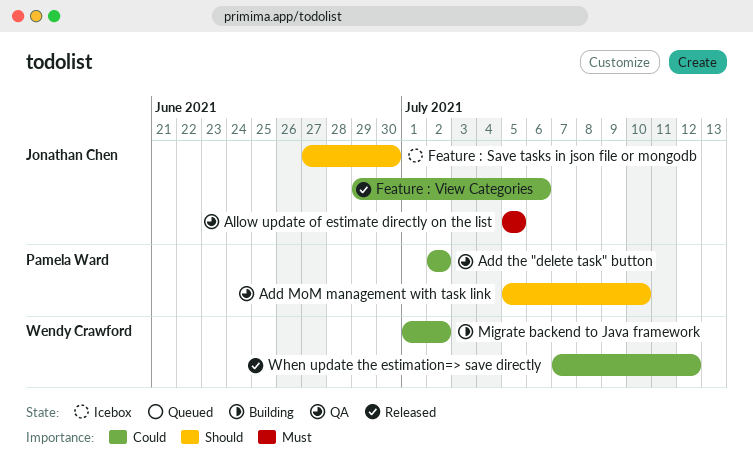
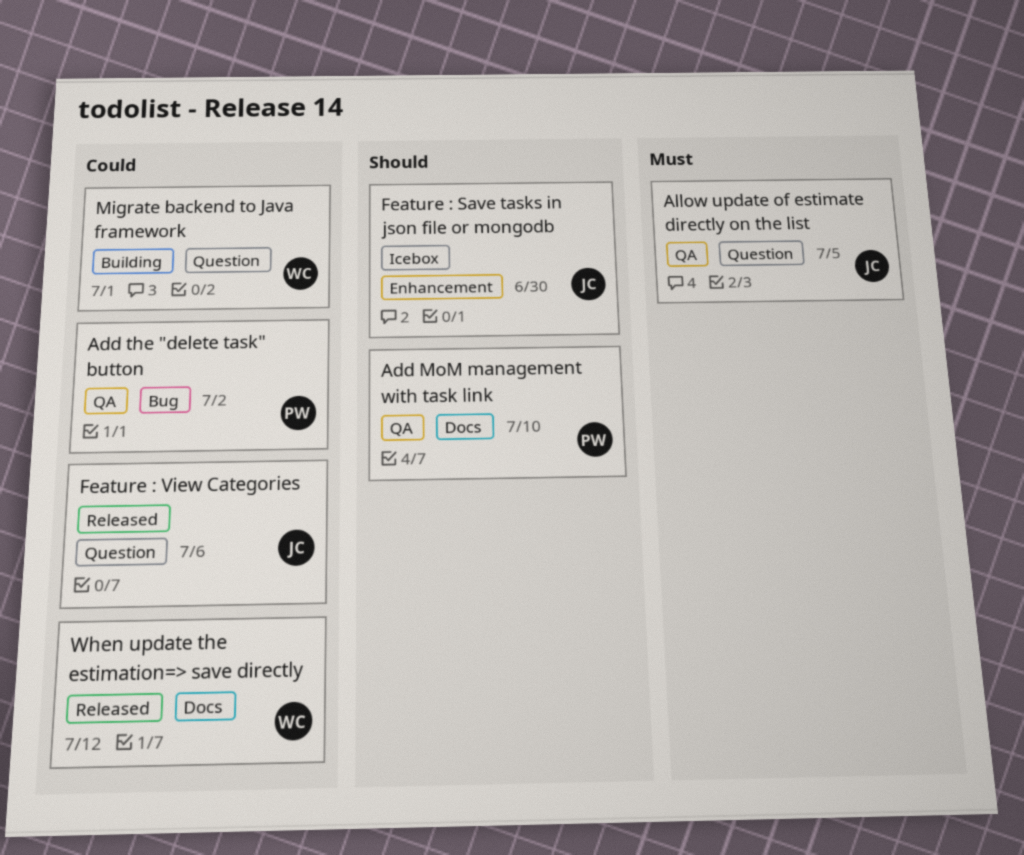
Migrate backend to Java framework, due: Jul 2 -> Jul 1

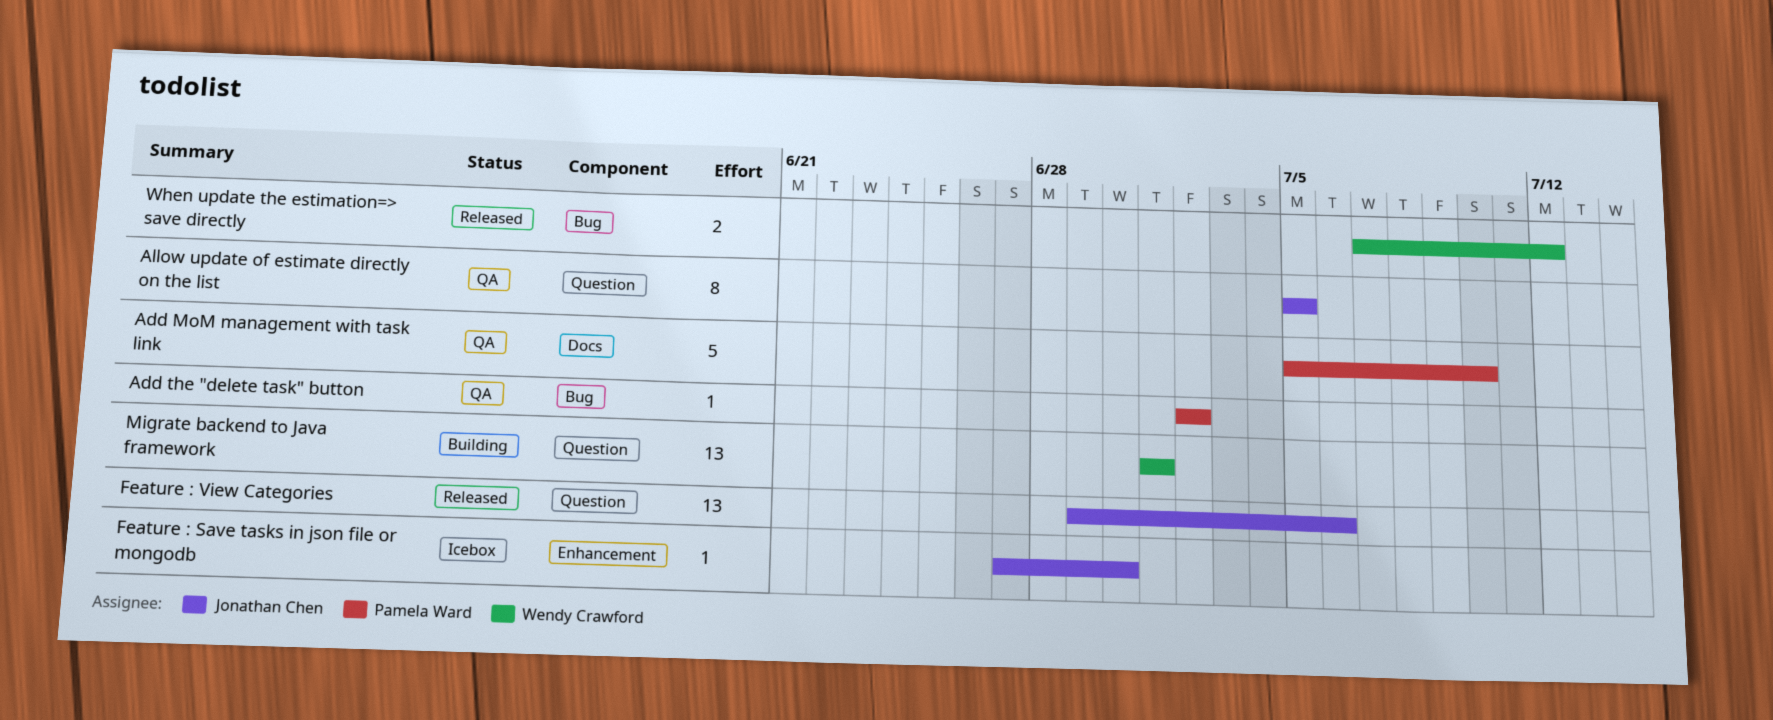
When update the estimation=> save directly, label: Docs -> Bug

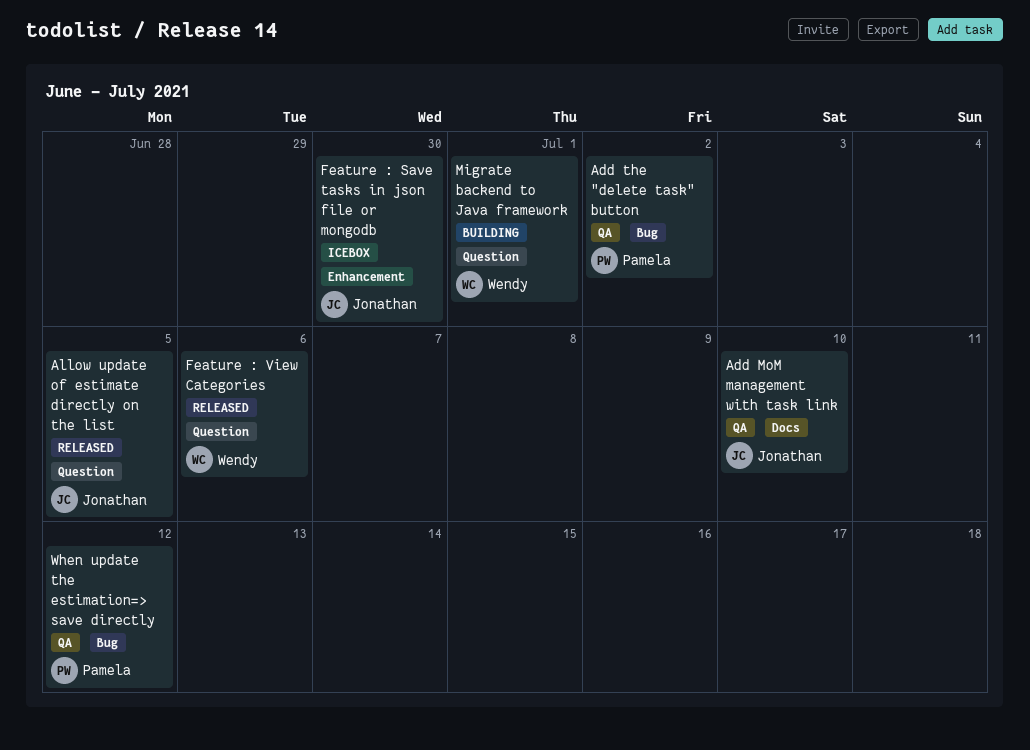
Add MoM management with task link, owner: Pamela Ward -> Jonathan Chen
Allow update of estimate directly on the list, status: QA -> Released
Feature : View Categories, owner: Jonathan Chen -> Wendy Crawford
When update the estimation=> save directly, status: Released -> QA
When update the estimation=> save directly, owner: Wendy Crawford -> Pamela Ward

